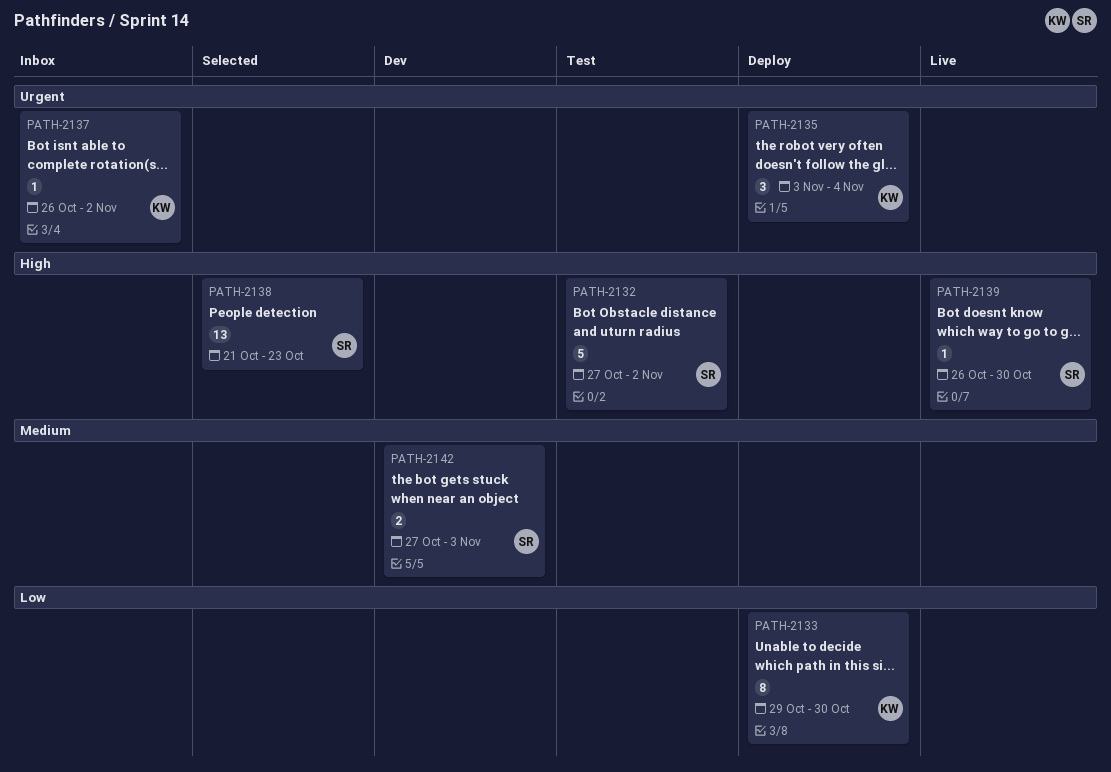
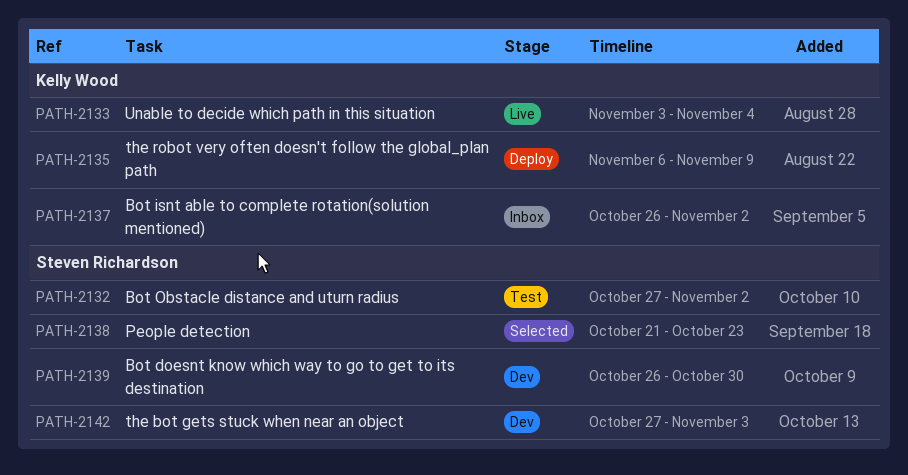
PATH-2133, status: Deploy -> Live
PATH-2133, start: Oct 29 -> Nov 3
PATH-2133, due: Oct 30 -> Nov 4
PATH-2135, start: Nov 3 -> Nov 6
PATH-2135, due: Nov 4 -> Nov 9
PATH-2139, status: Live -> Dev

